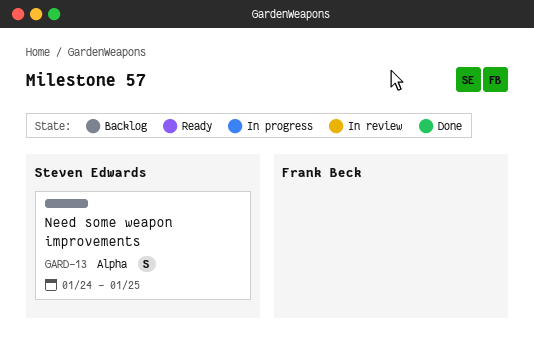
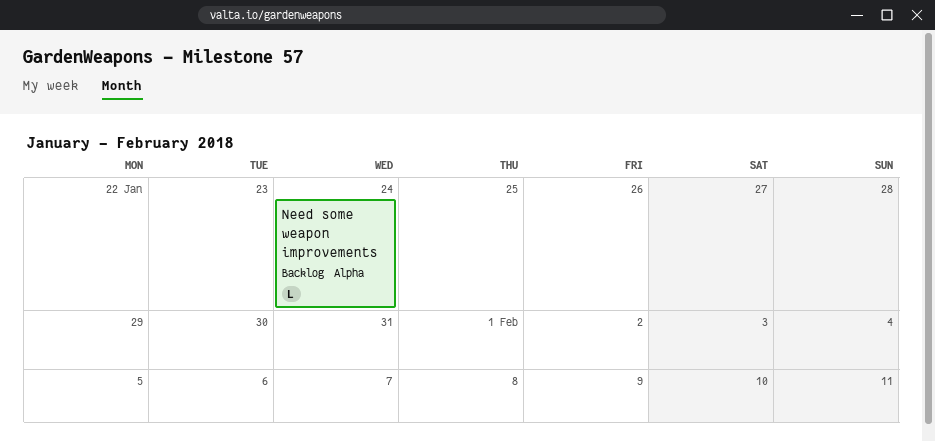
Need some weapon improvements, estimate: S -> L
Need some weapon improvements, due: Jan 25 -> Jan 24

